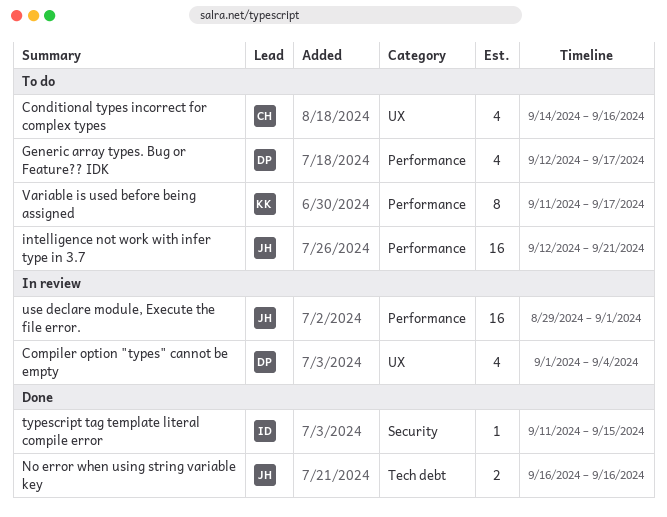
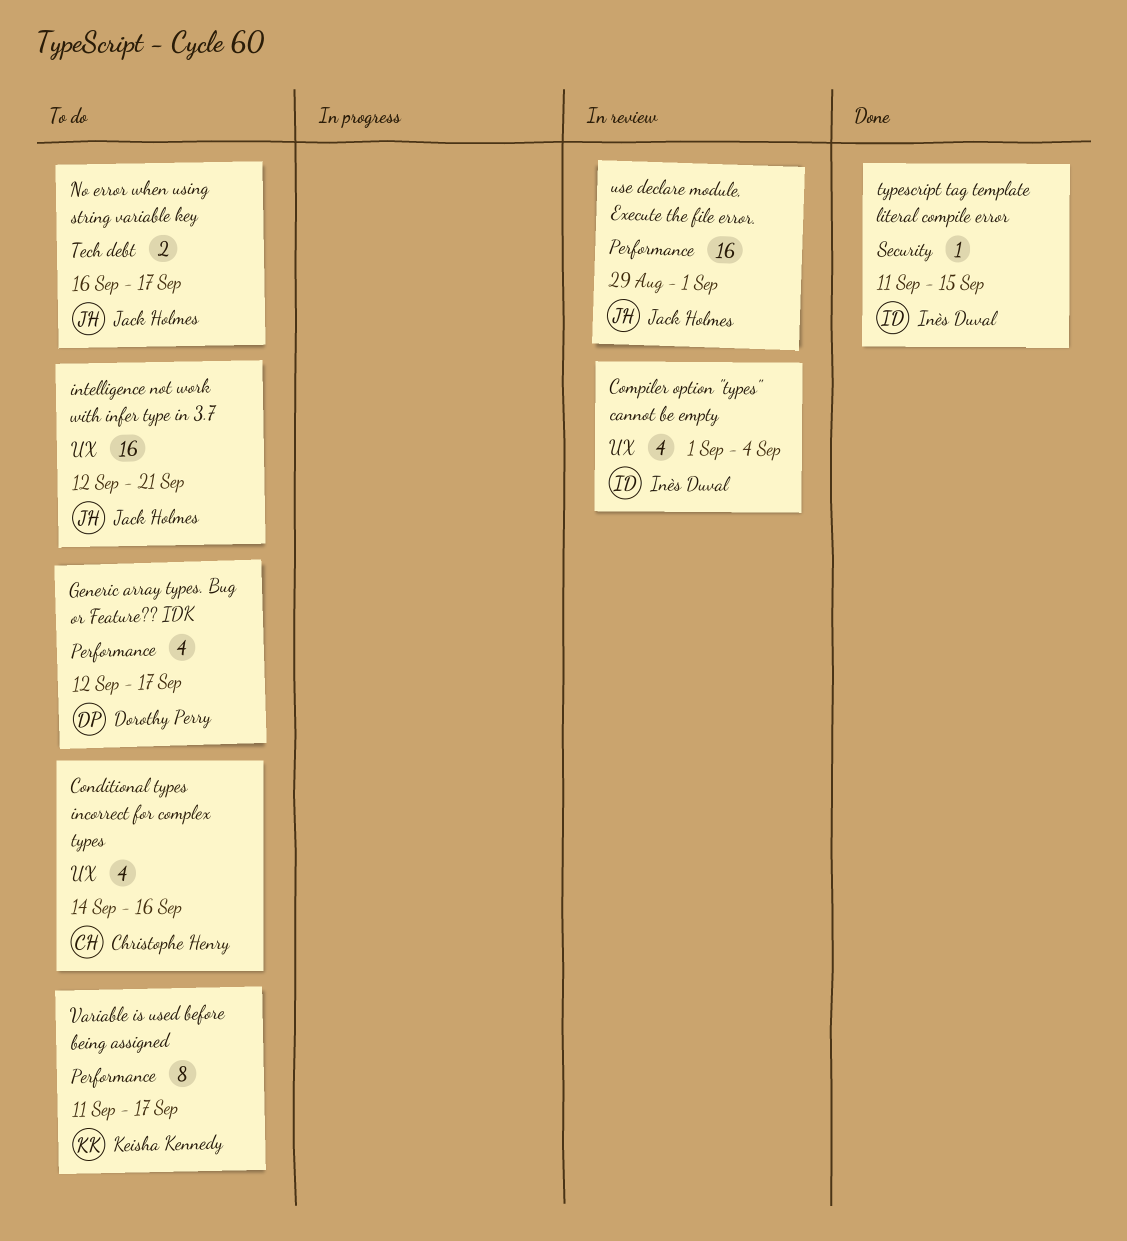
Compiler option "types" cannot be empty, owner: Dorothy Perry -> Inès Duval
intelligence not work with infer type in 3.7, label: Performance -> UX
No error when using string variable key, status: Done -> To do
No error when using string variable key, due: Sep 16 -> Sep 17

